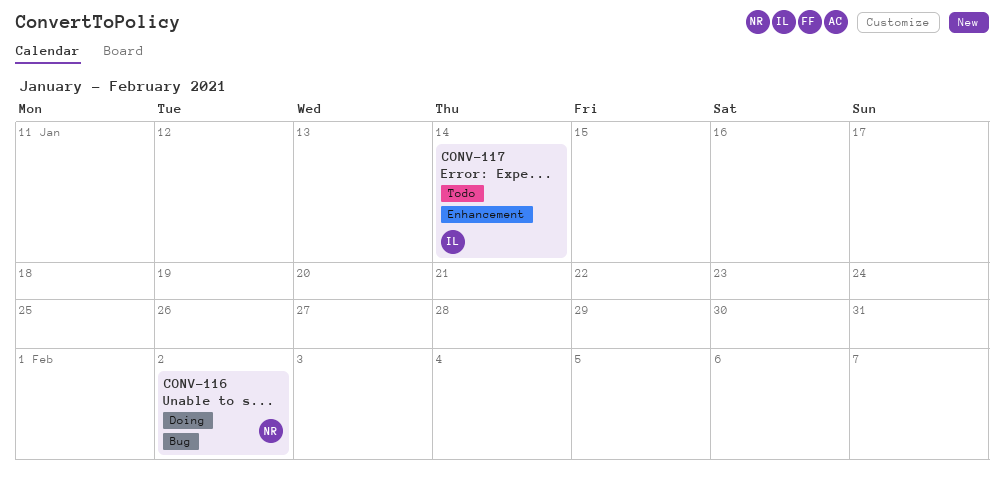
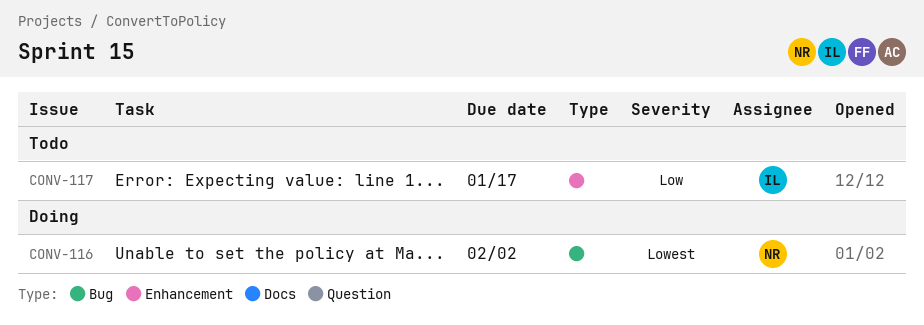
CONV-117, due: Jan 14 -> Jan 17

